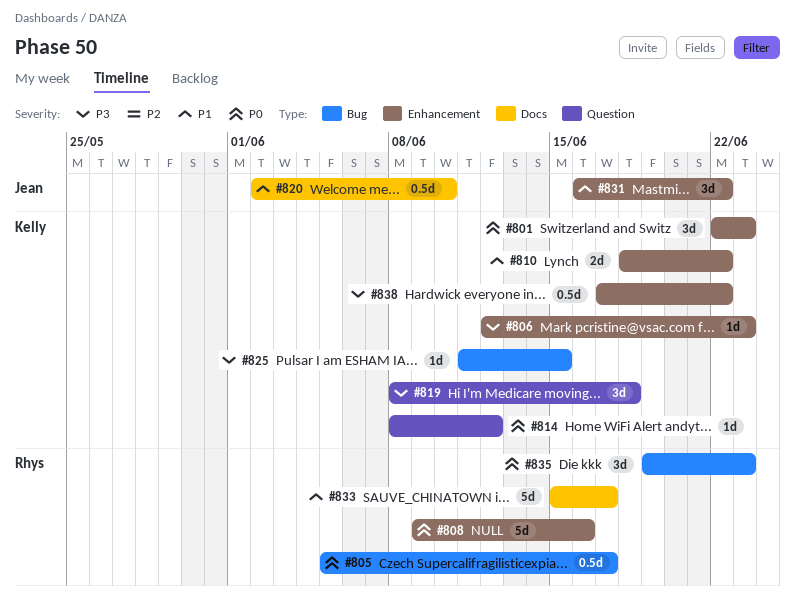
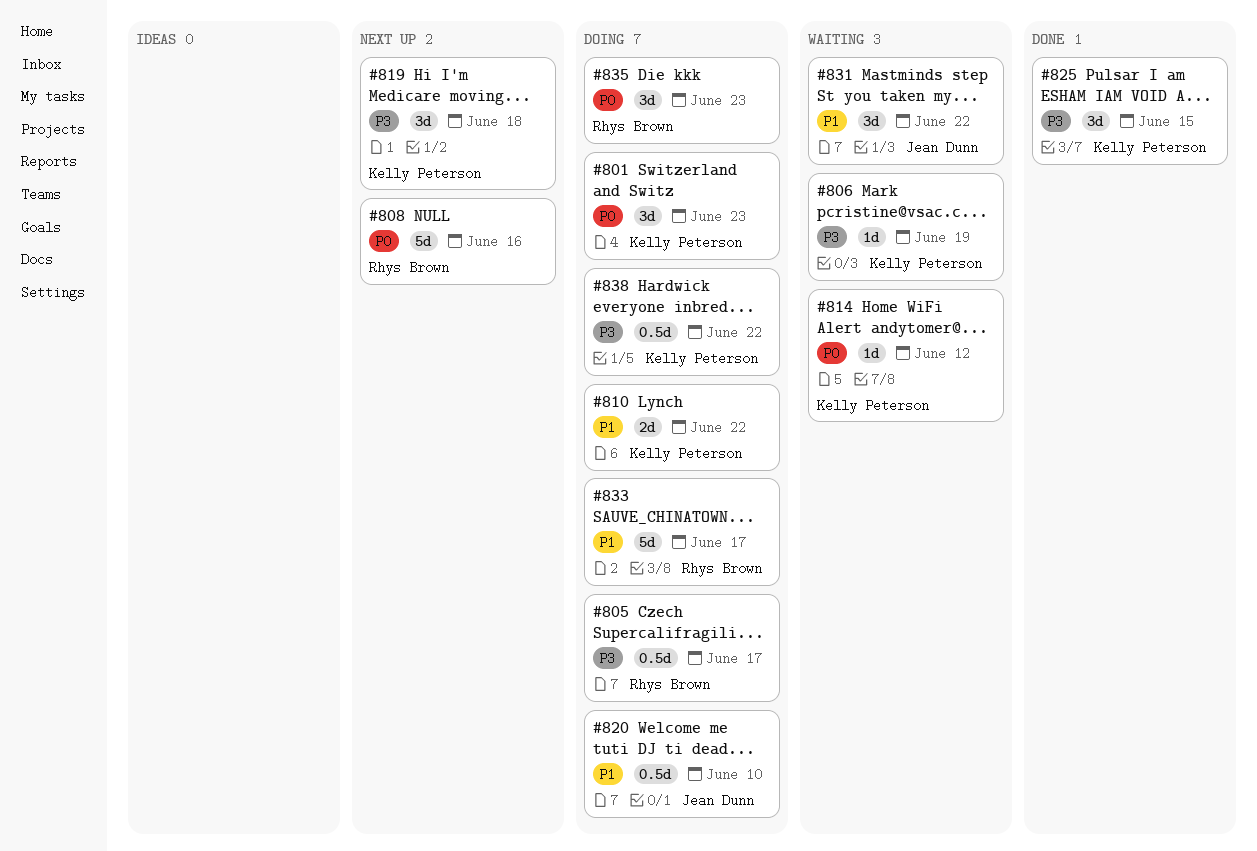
#805, priority: P0 -> P3
#806, due: Jun 23 -> Jun 19
#825, estimate: 1d -> 3d

